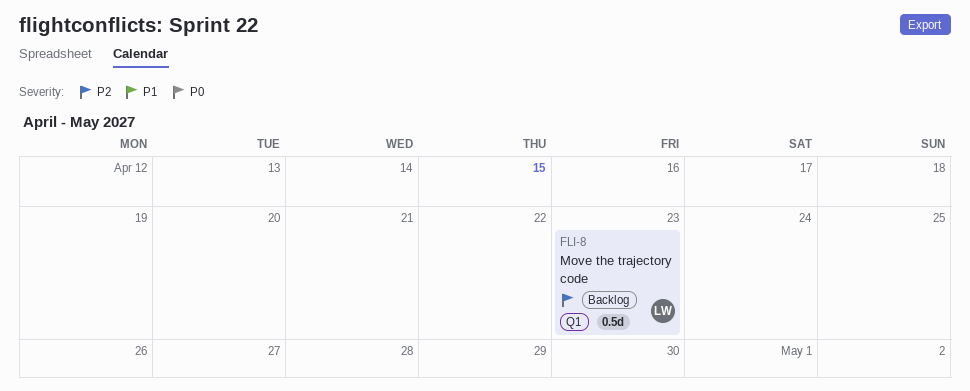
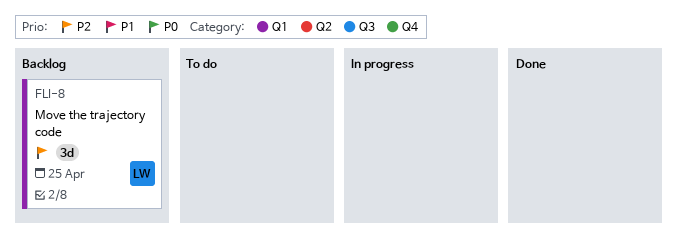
FLI-8, estimate: 0.5d -> 3d
FLI-8, due: Apr 23 -> Apr 25

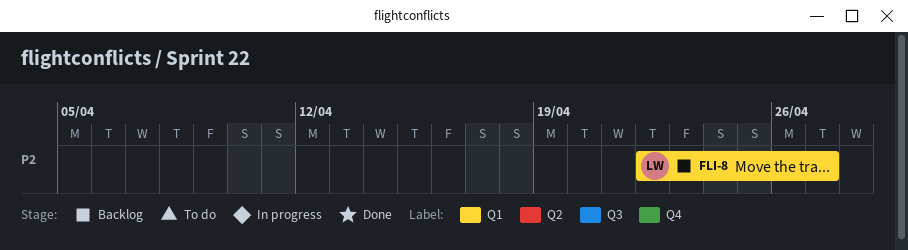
FLI-8, due: Apr 25 -> Apr 27

